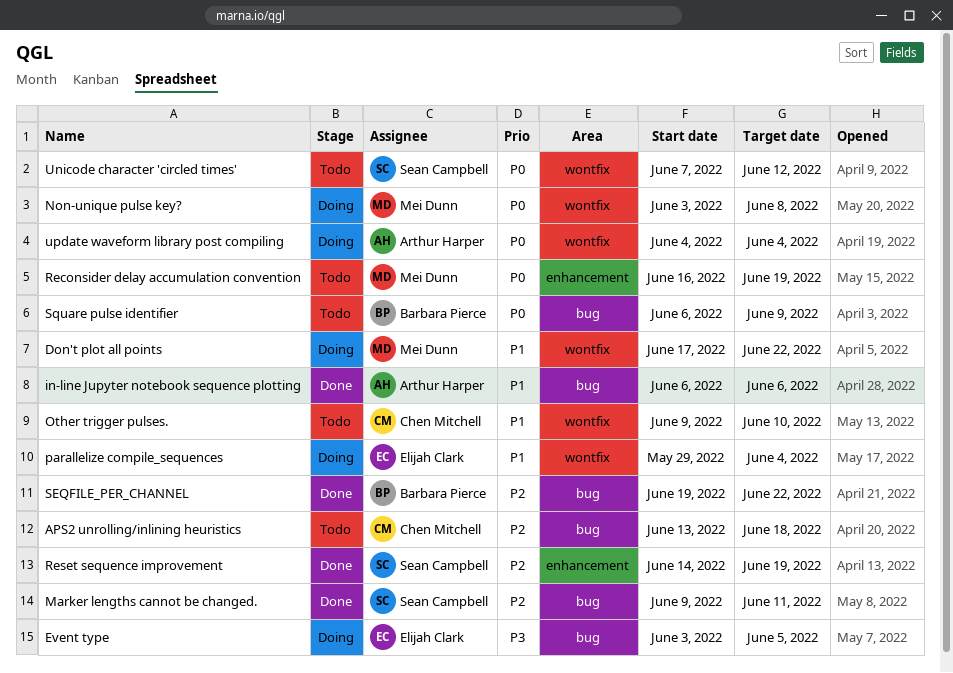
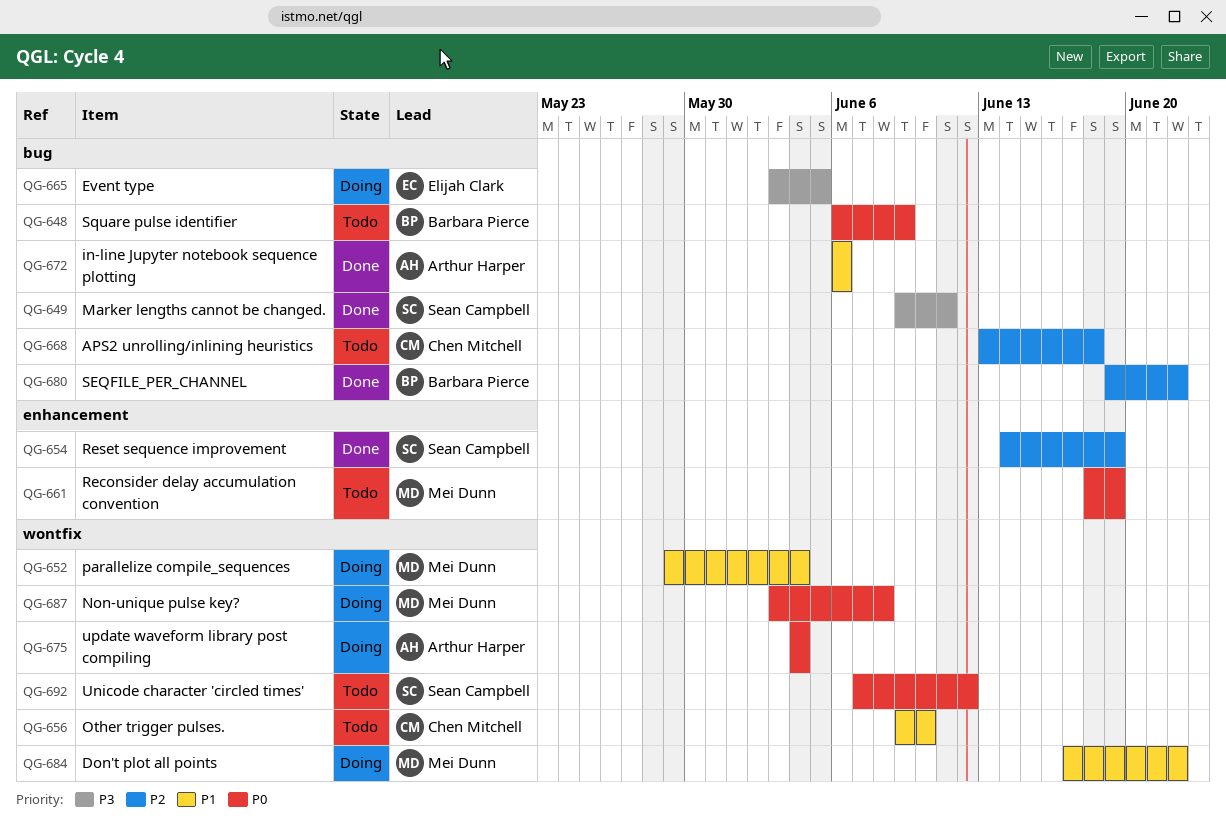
Marker lengths cannot be changed., priority: P2 -> P3
parallelize compile_sequences, owner: Elijah Clark -> Mei Dunn
Reconsider delay accumulation convention, start: Jun 16 -> Jun 18

